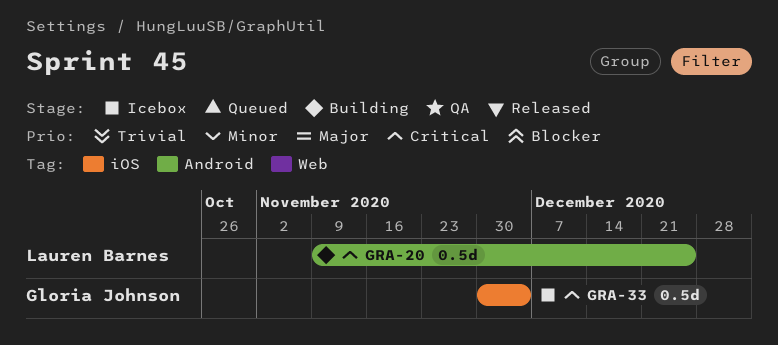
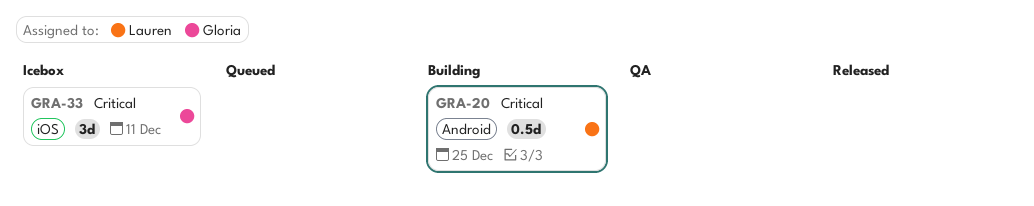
GRA-33, estimate: 0.5d -> 3d
GRA-33, due: Dec 4 -> Dec 11

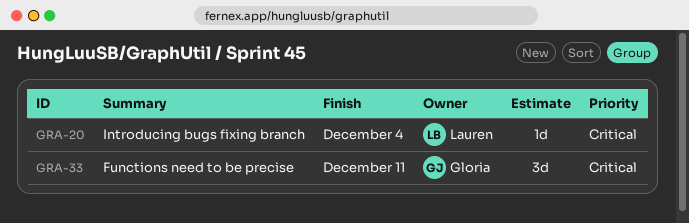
GRA-20, estimate: 0.5d -> 1d
GRA-20, due: Dec 25 -> Dec 4

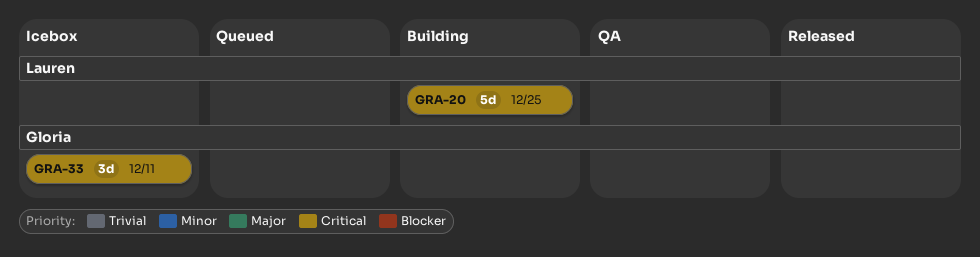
GRA-20, estimate: 1d -> 5d
GRA-20, due: Dec 4 -> Dec 25

